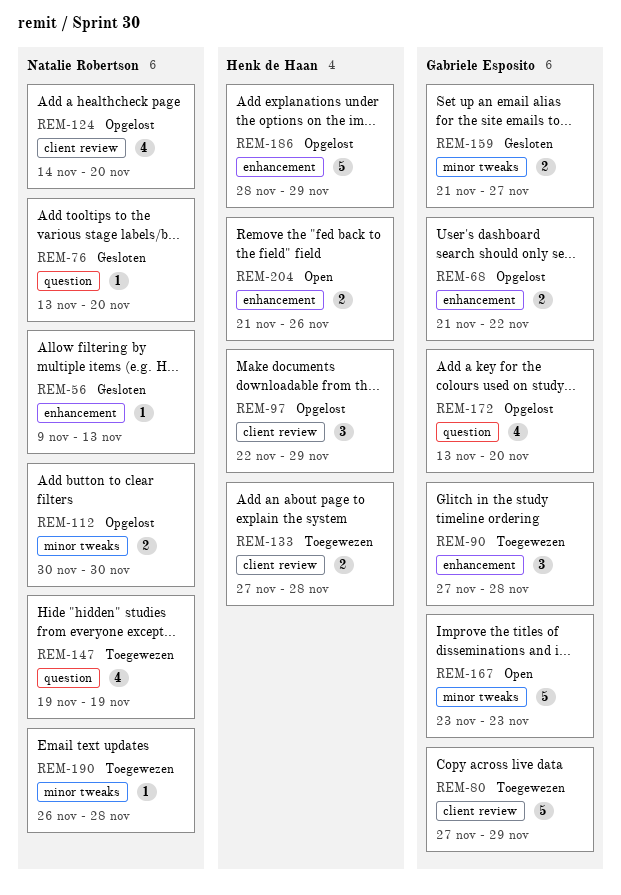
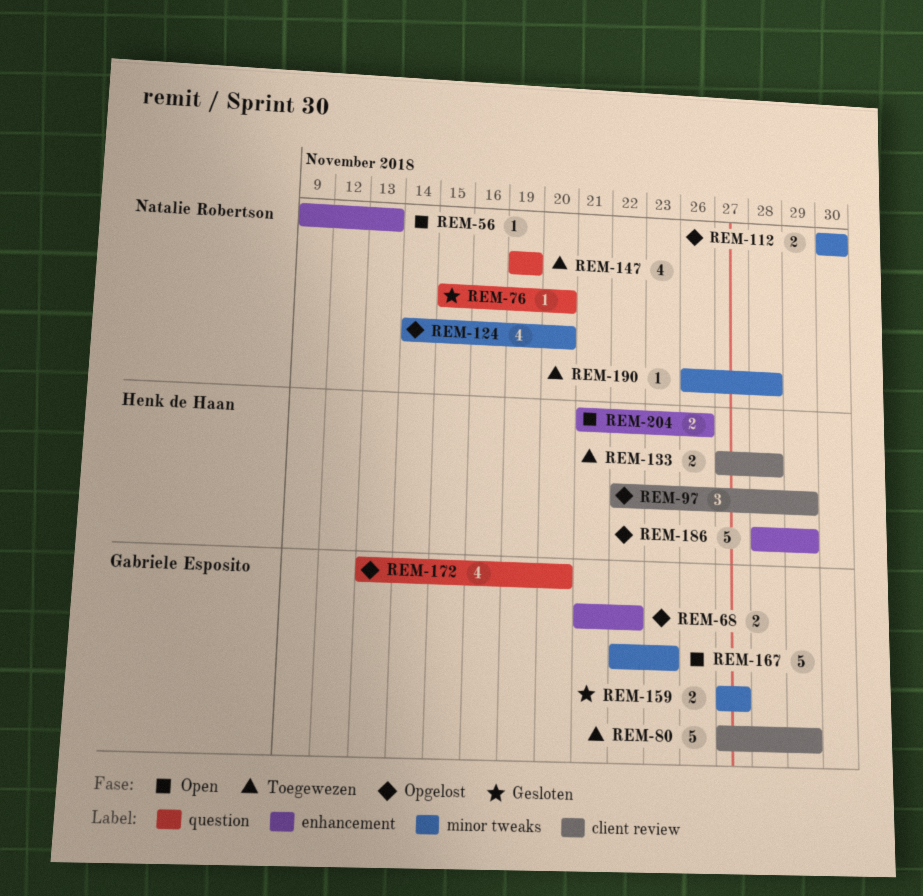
REM-56, status: Gesloten -> Open
REM-76, start: Nov 13 -> Nov 15
REM-90: present -> none
REM-124, label: client review -> minor tweaks
REM-159, start: Nov 21 -> Nov 27
REM-167, start: Nov 23 -> Nov 22

